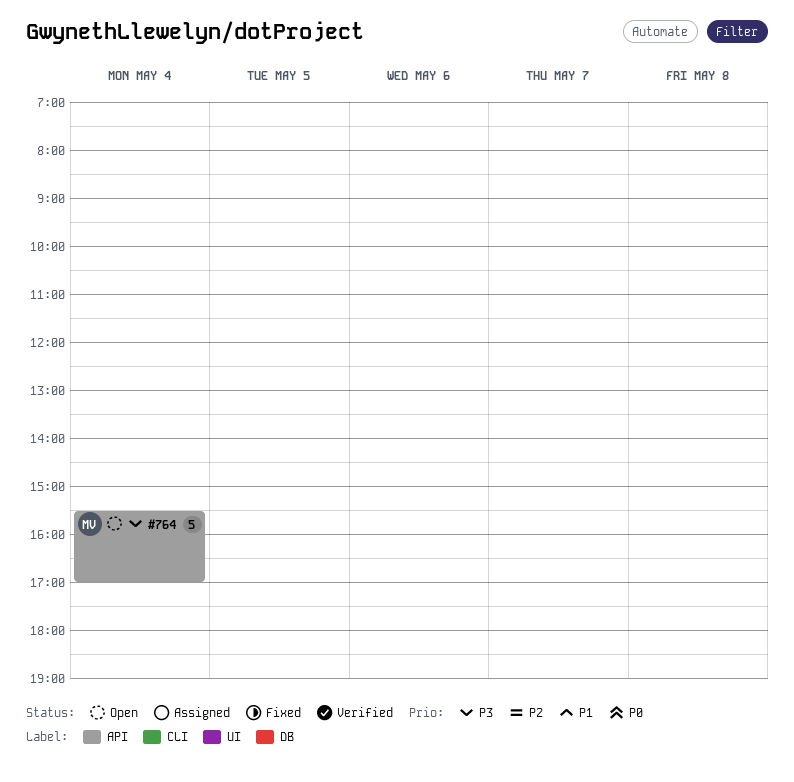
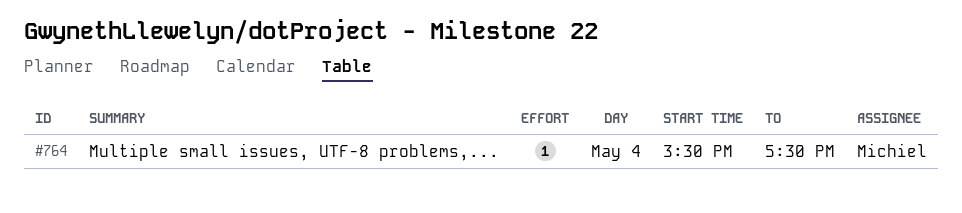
#764, estimate: 5 -> 1
#764, ends: 17:00 -> 17:30

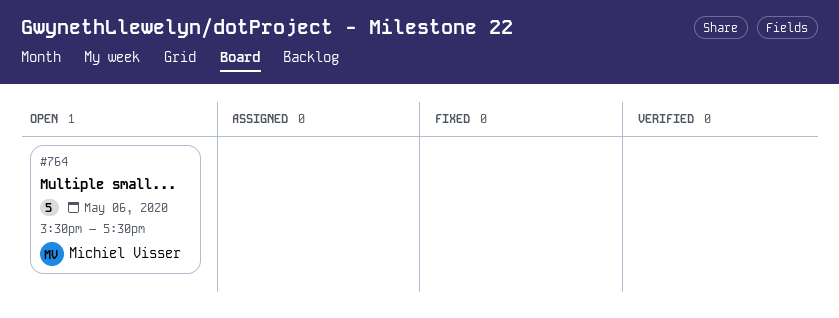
#764, estimate: 1 -> 5
#764, day: May 4 -> May 6

